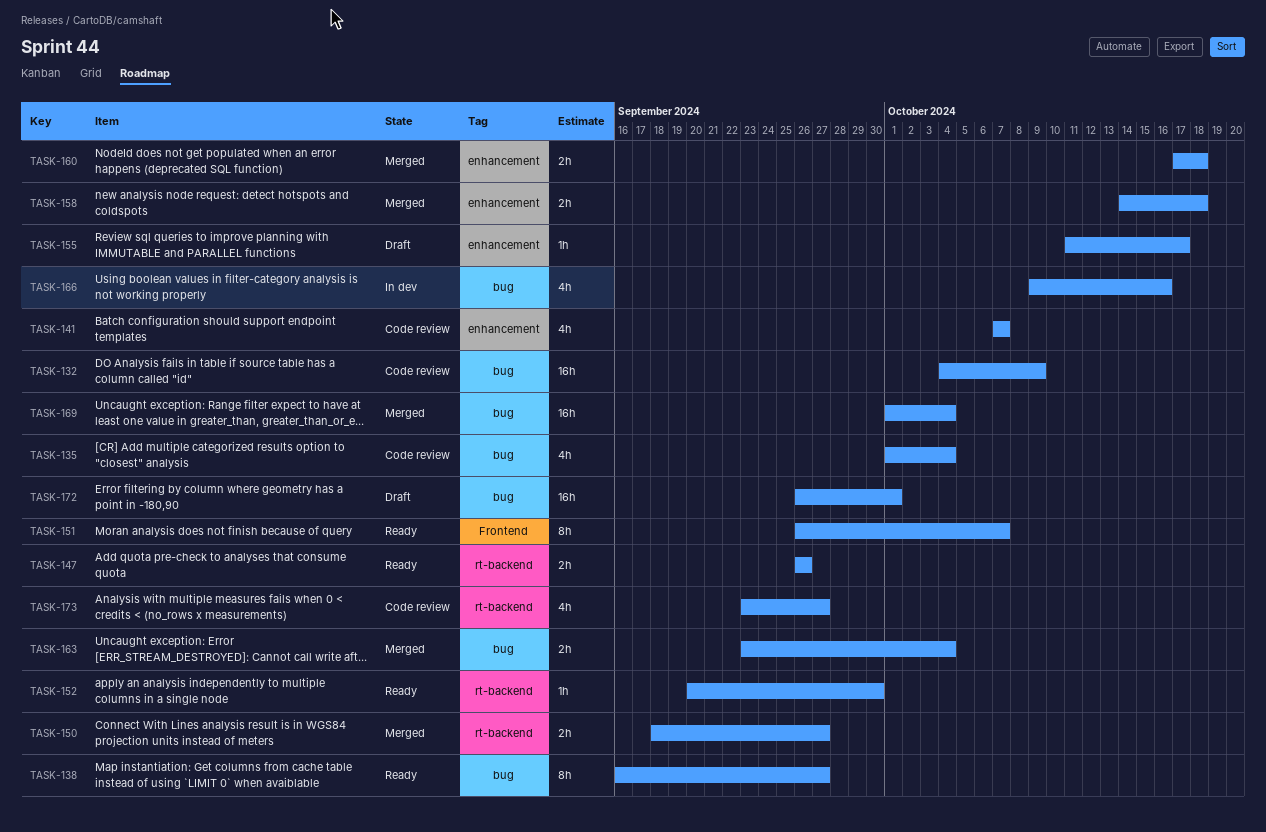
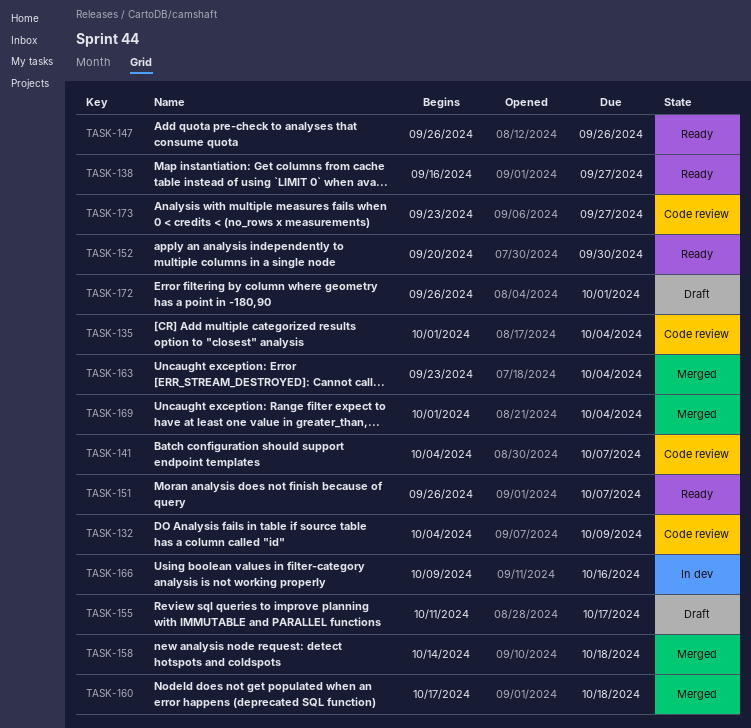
TASK-141, start: Oct 7 -> Oct 4
TASK-150: present -> none

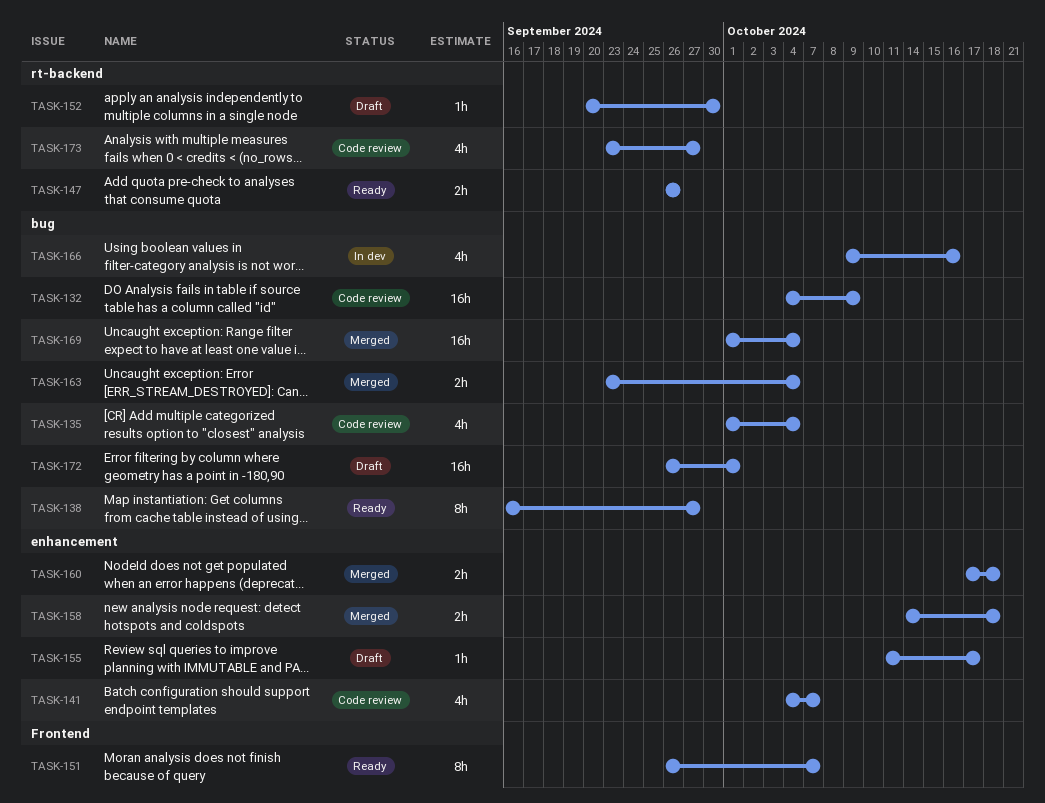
TASK-152, status: Ready -> Draft

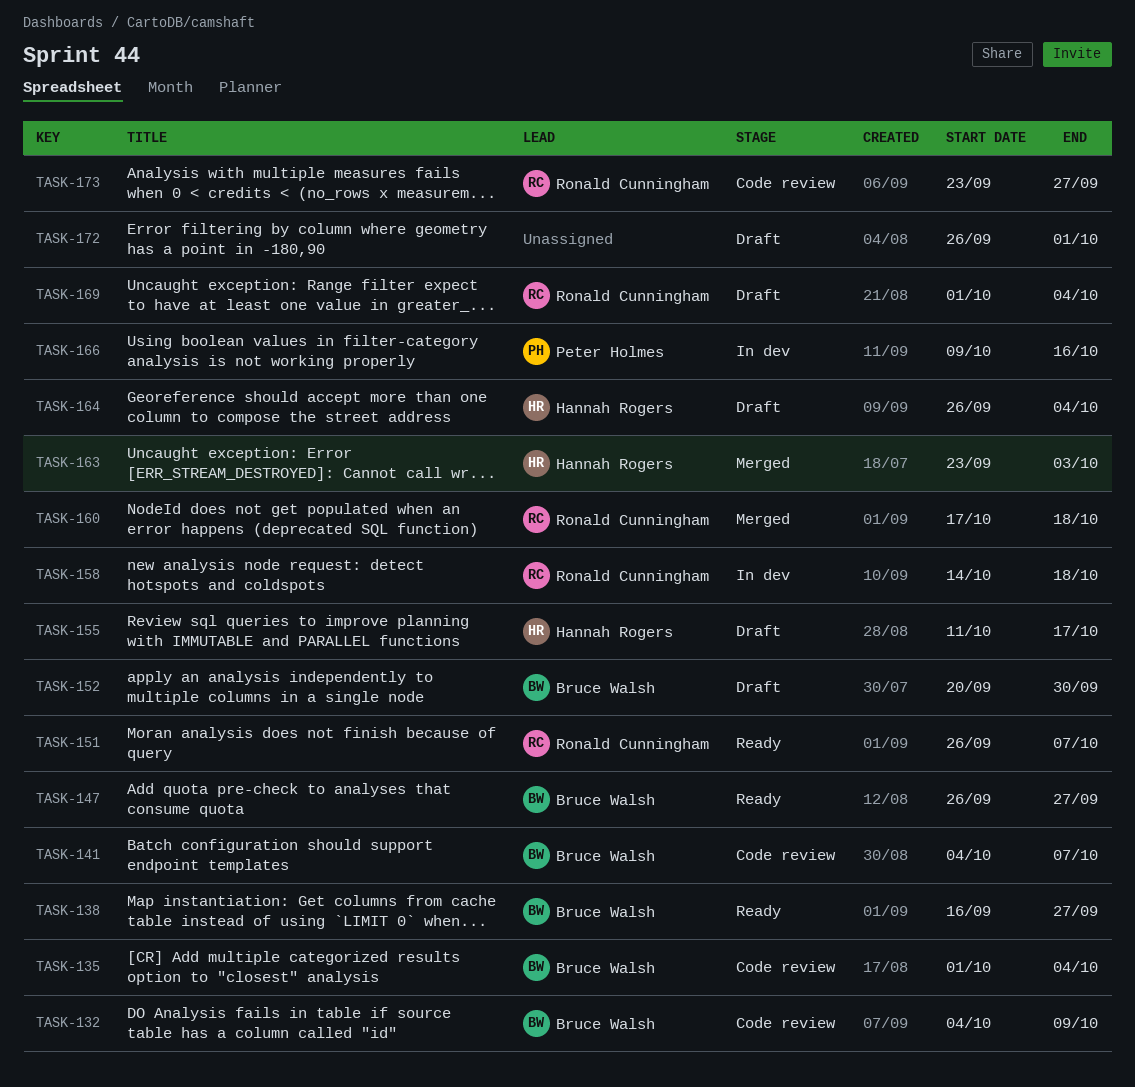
TASK-147, due: Sep 26 -> Sep 27
TASK-158, status: Merged -> In dev
TASK-163, due: Oct 4 -> Oct 3
TASK-164: none -> present
TASK-169, status: Merged -> Draft

